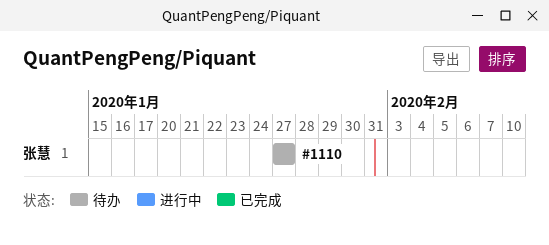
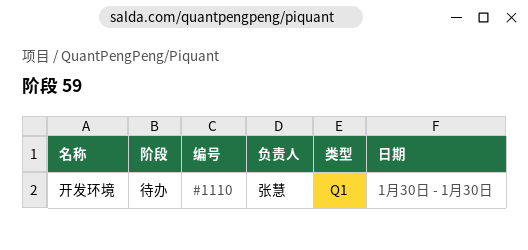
#1110, start: Jan 27 -> Jan 30
#1110, due: Jan 27 -> Jan 30

